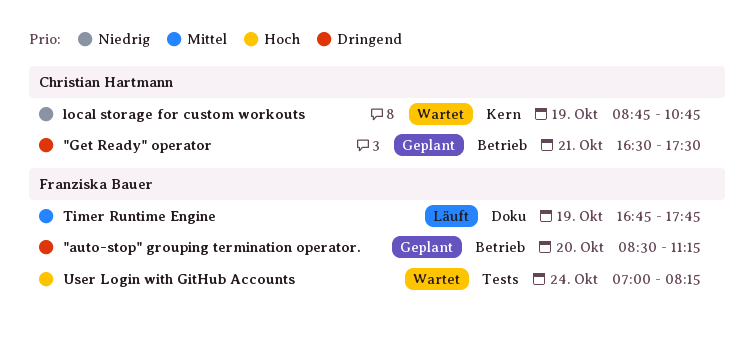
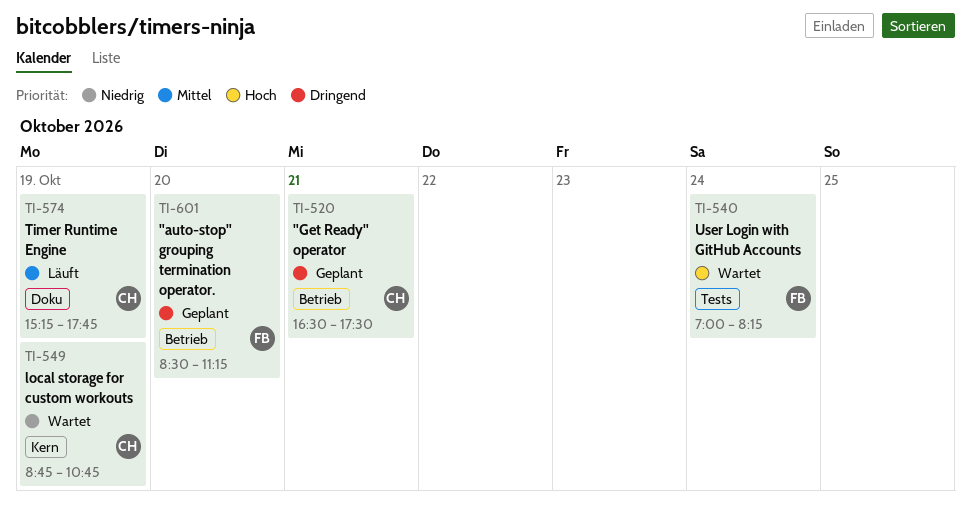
Timer Runtime Engine, owner: Franziska Bauer -> Christian Hartmann
Timer Runtime Engine, begins: 16:45 -> 15:15

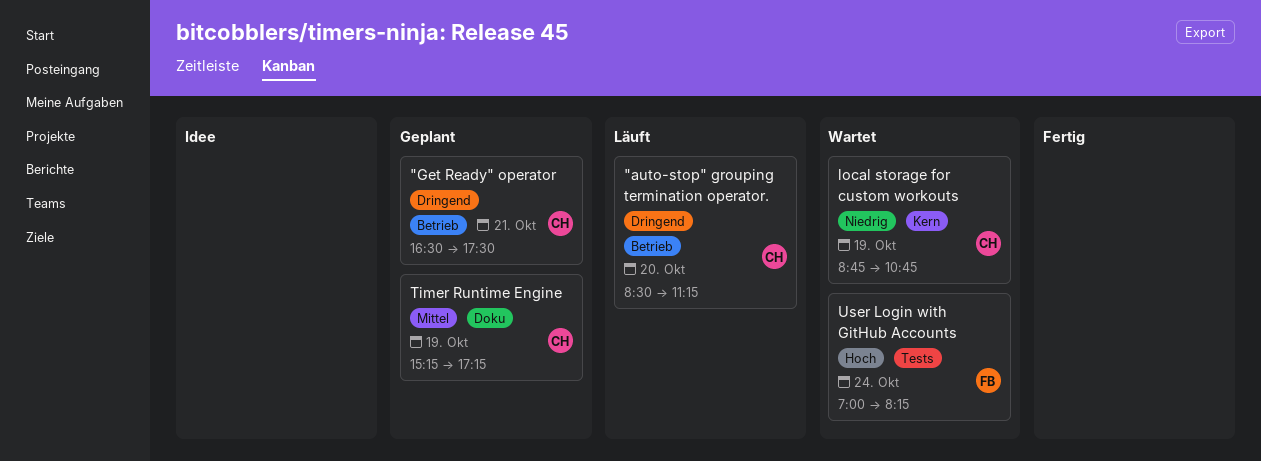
"auto-stop" grouping termination operator., status: Geplant -> Läuft
"auto-stop" grouping termination operator., owner: FB -> CH
Timer Runtime Engine, status: Läuft -> Geplant
Timer Runtime Engine, ends: 17:45 -> 17:15

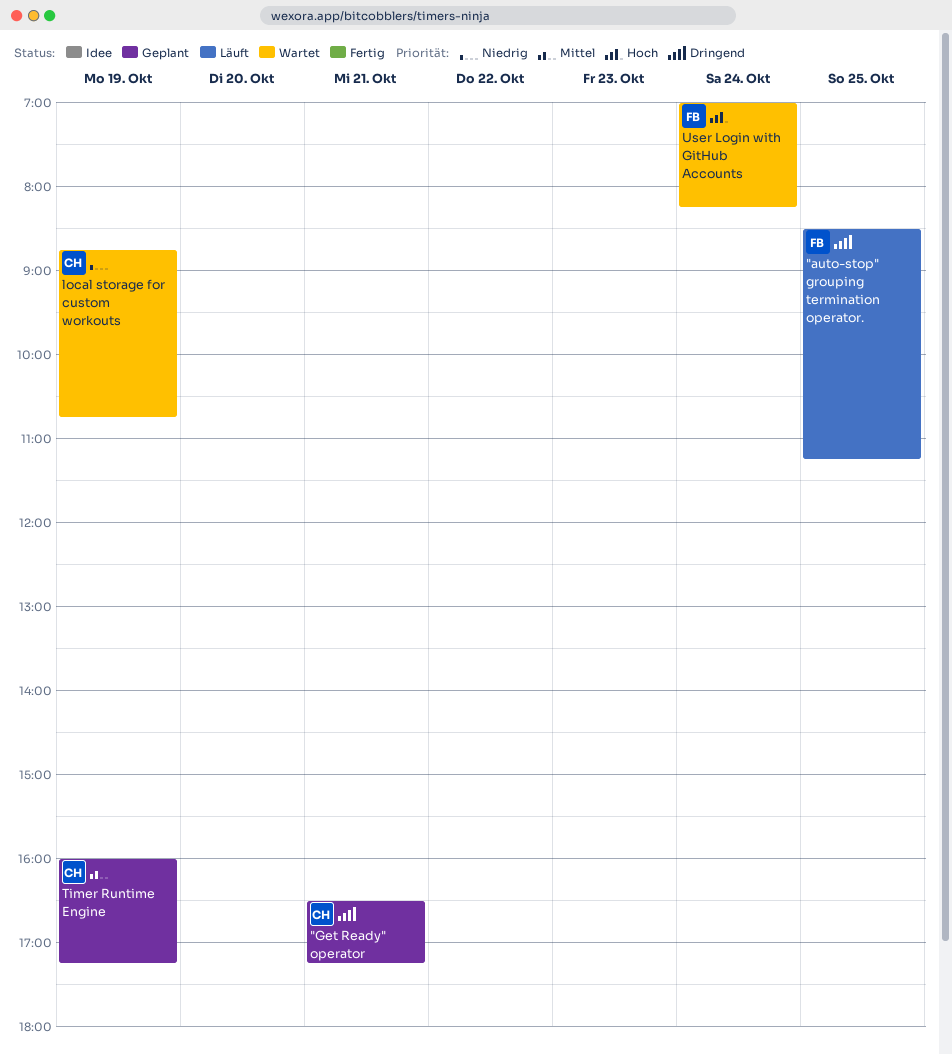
"auto-stop" grouping termination operator., owner: CH -> FB
"auto-stop" grouping termination operator., day: Oct 20 -> Oct 25
"Get Ready" operator, ends: 17:30 -> 17:15
Timer Runtime Engine, begins: 15:15 -> 16:00

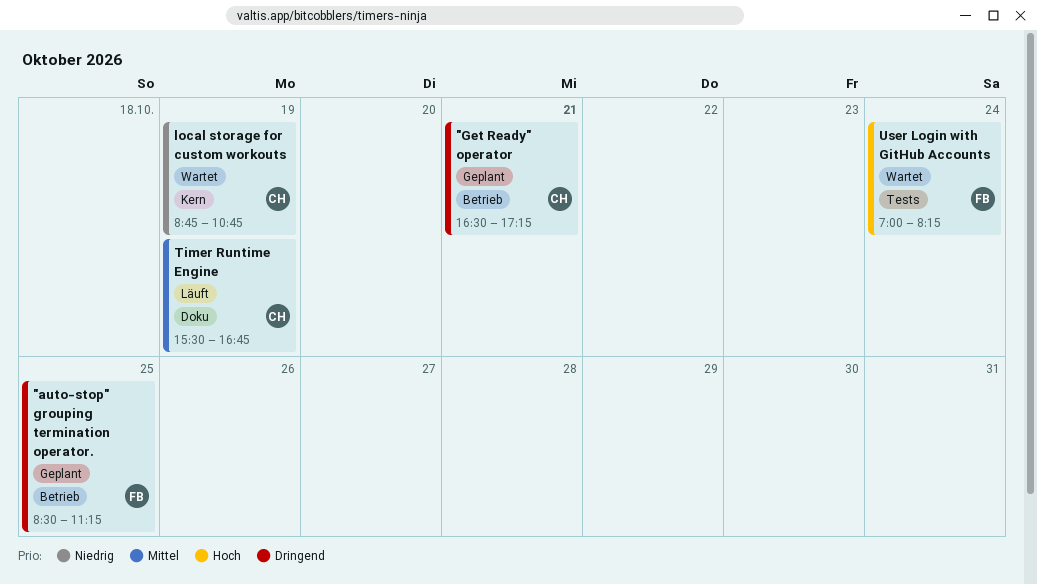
"auto-stop" grouping termination operator., status: Läuft -> Geplant
Timer Runtime Engine, status: Geplant -> Läuft
Timer Runtime Engine, begins: 16:00 -> 15:30
Timer Runtime Engine, ends: 17:15 -> 16:45

